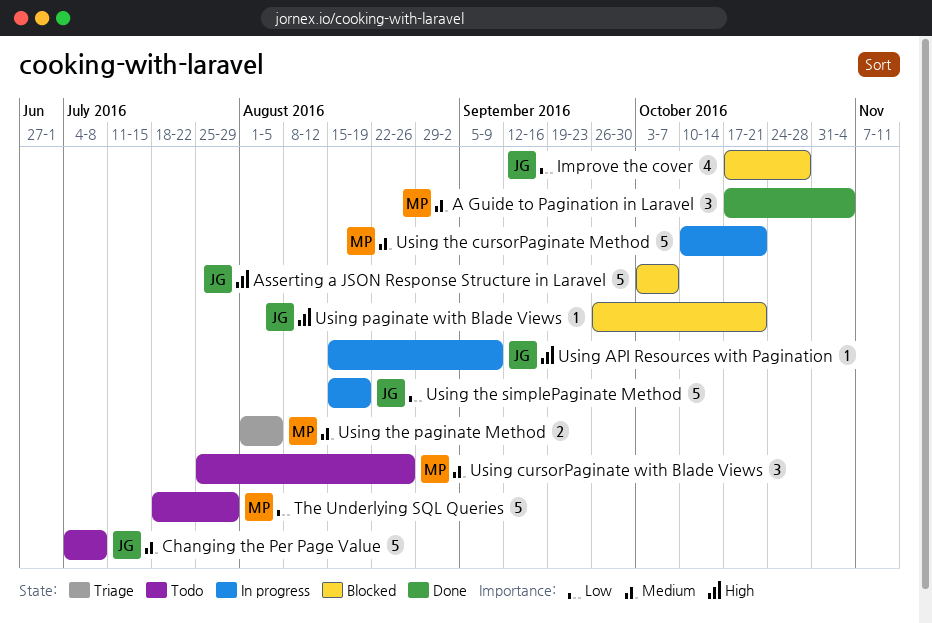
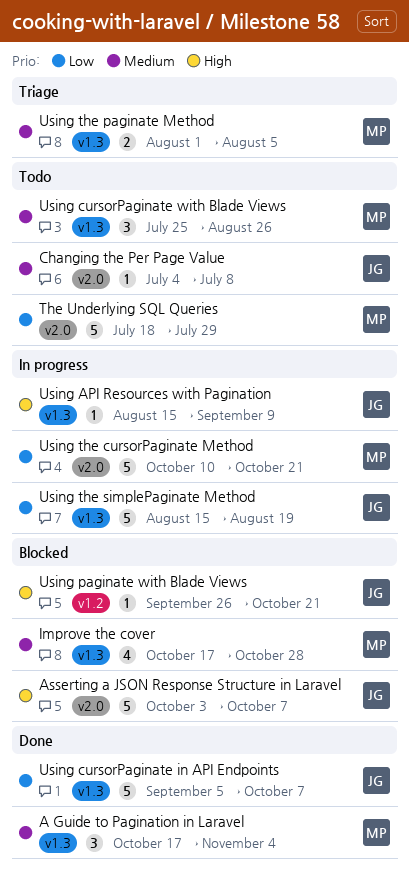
Changing the Per Page Value, estimate: 5 -> 1
Improve the cover, owner: JG -> MP
Improve the cover, priority: Low -> Medium
Using cursorPaginate in API Endpoints: none -> present
Using the cursorPaginate Method, priority: Medium -> Low

